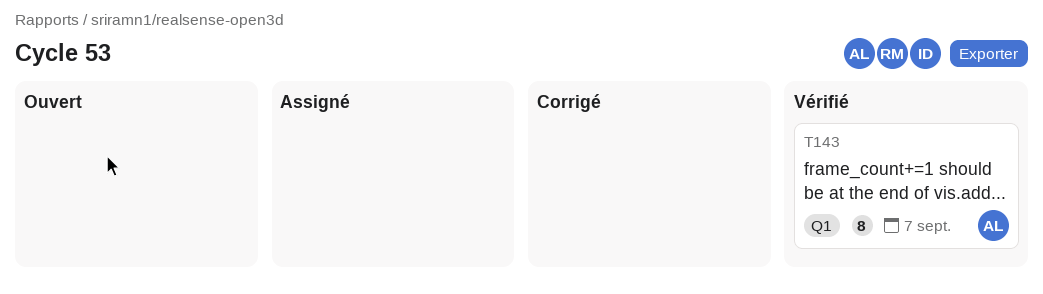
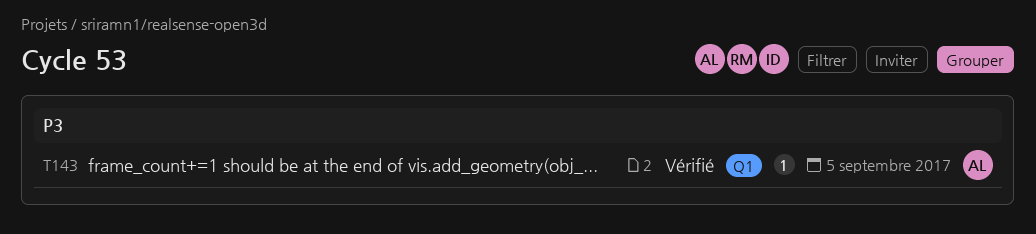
T143, estimate: 8 -> 1
T143, due: Sep 7 -> Sep 5

